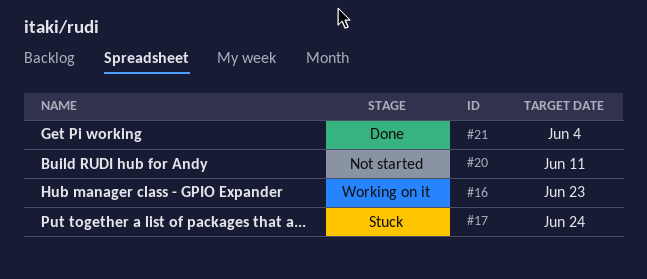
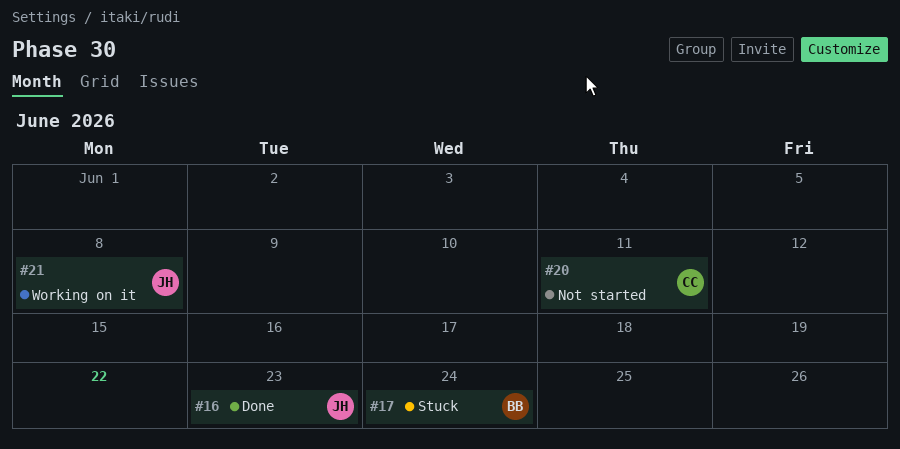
#16, status: Working on it -> Done
#21, status: Done -> Working on it
#21, due: Jun 4 -> Jun 8

